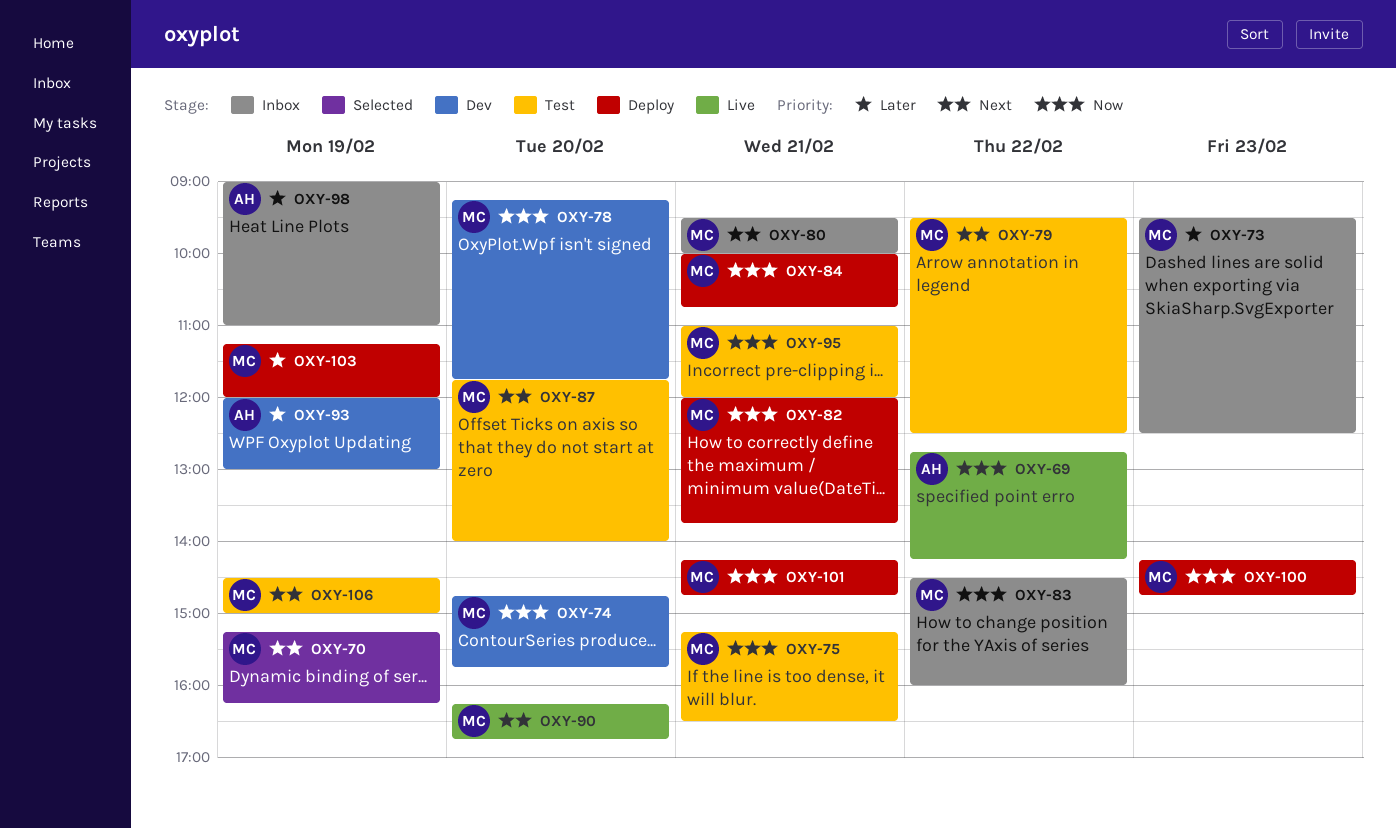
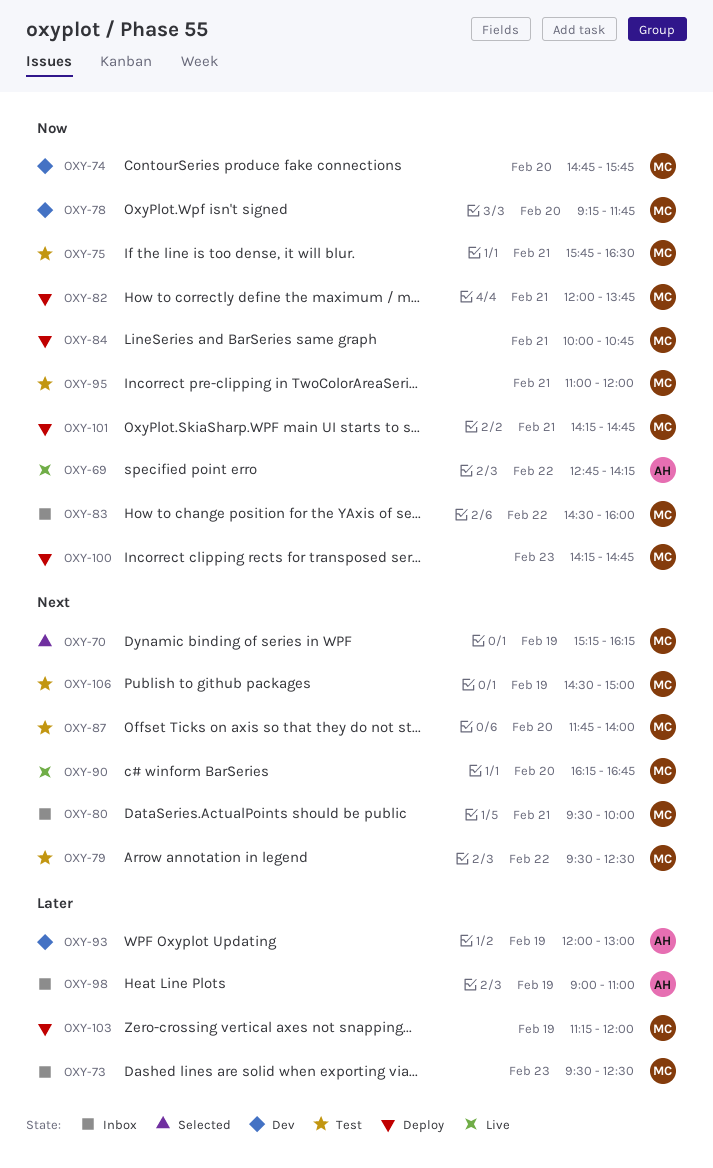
OXY-75, begins: 15:15 -> 15:45

